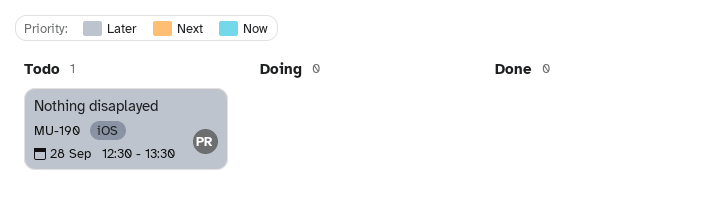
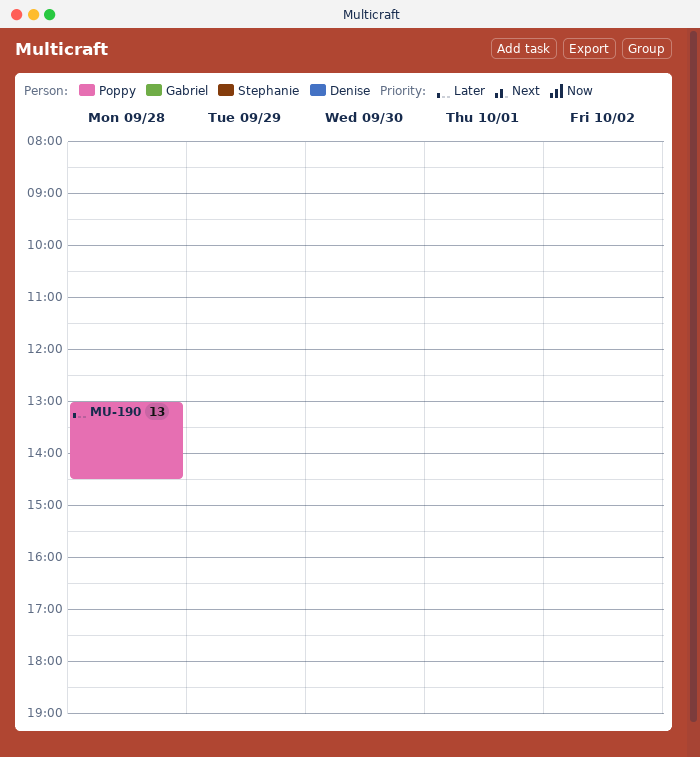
MU-190, begins: 12:30 -> 13:00
MU-190, ends: 13:30 -> 14:30

